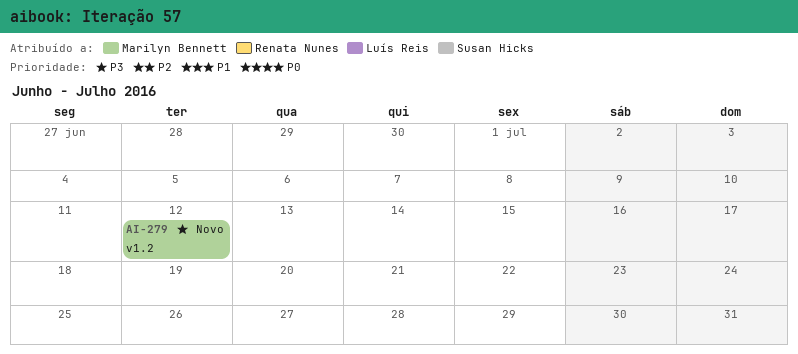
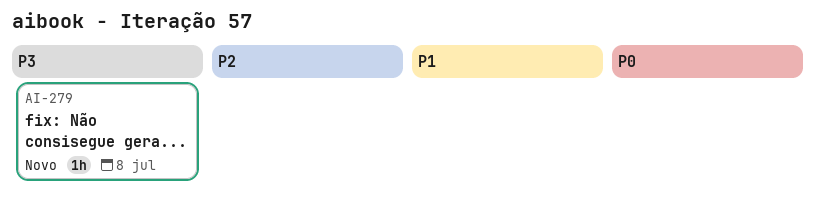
AI-279, due: Jul 12 -> Jul 8

